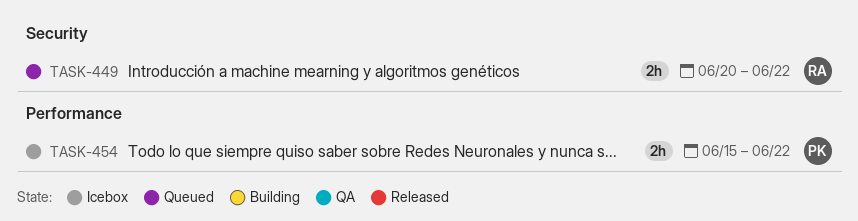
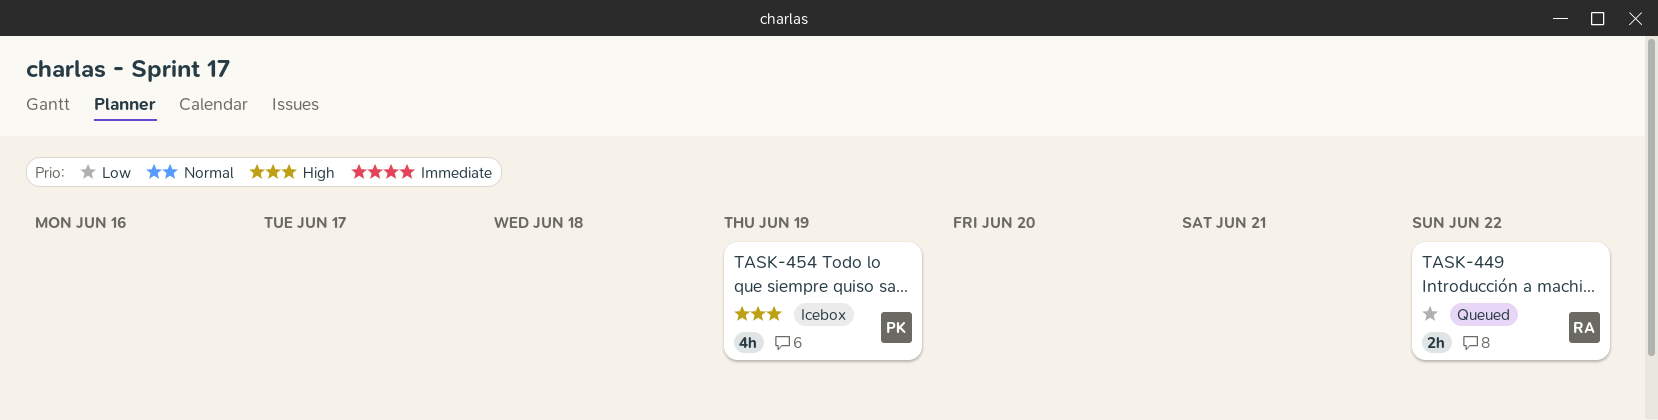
TASK-454, estimate: 2h -> 4h
TASK-454, due: Jun 22 -> Jun 19

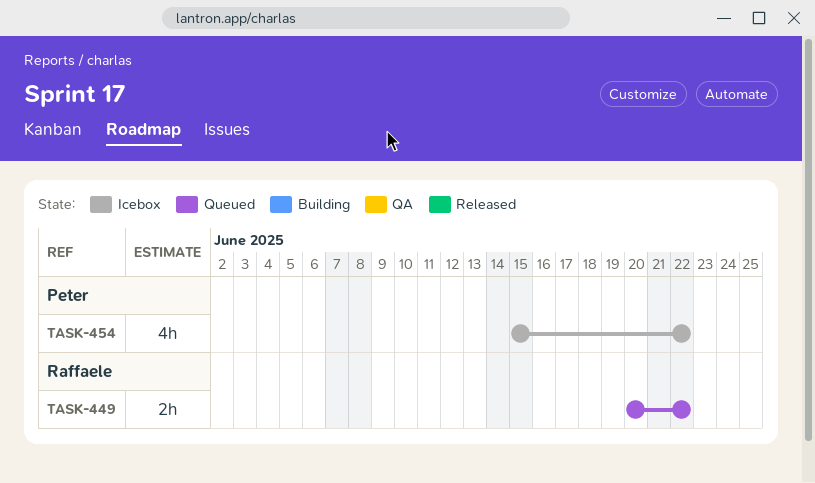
TASK-454, due: Jun 19 -> Jun 22

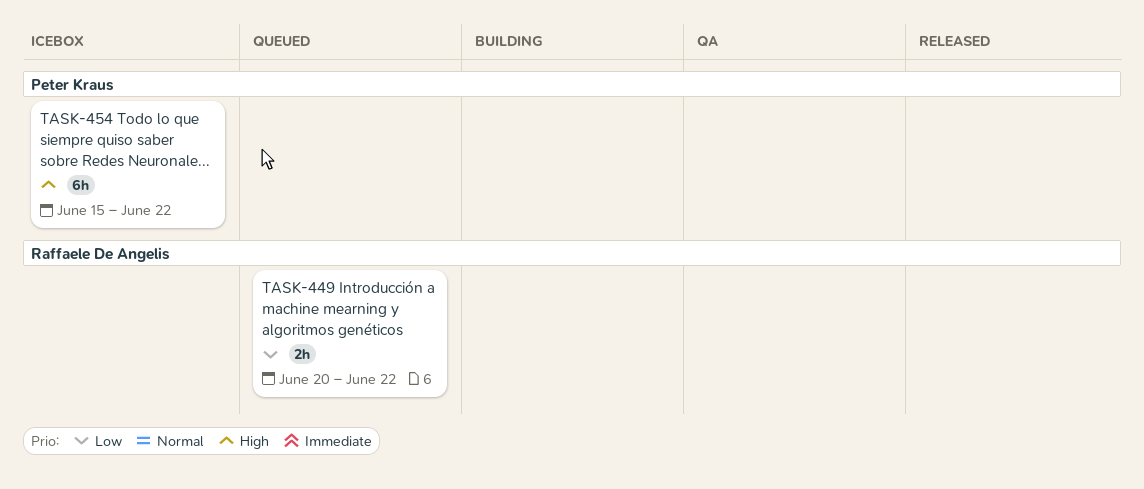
TASK-454, estimate: 4h -> 6h

